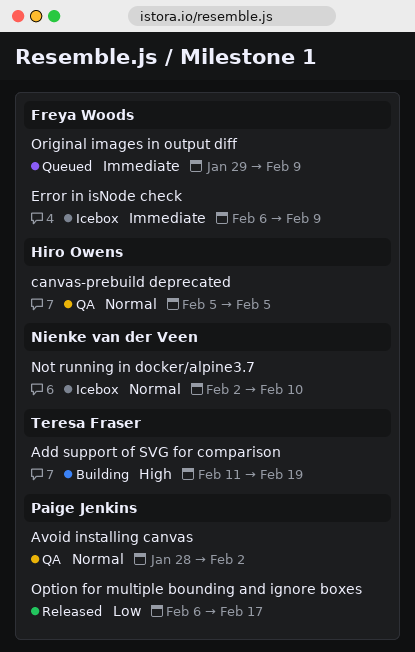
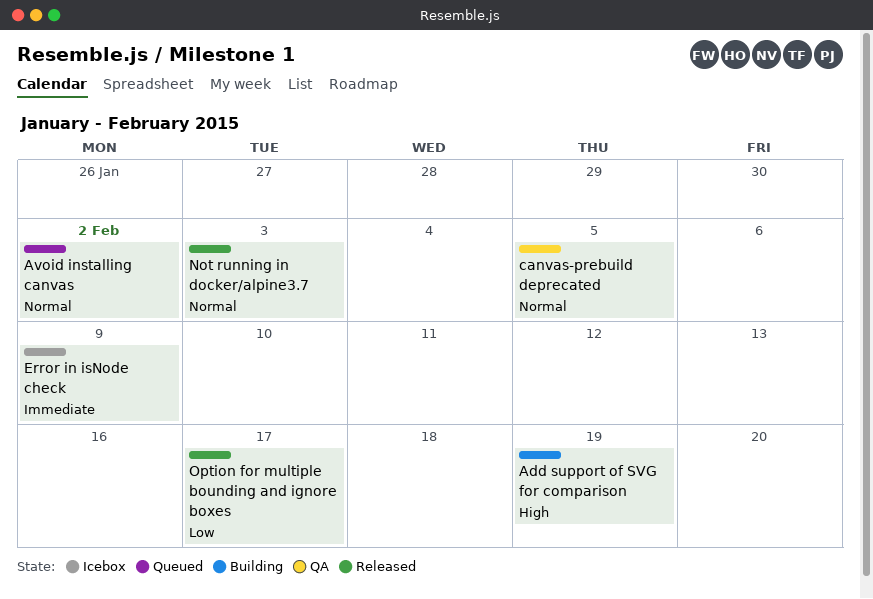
Avoid installing canvas, status: QA -> Queued
Not running in docker/alpine3.7, status: Icebox -> Released
Not running in docker/alpine3.7, due: Feb 10 -> Feb 3
Original images in output diff: present -> none

